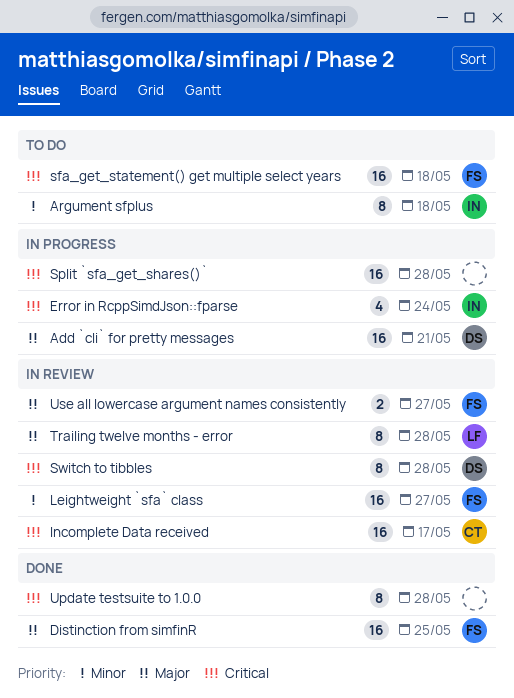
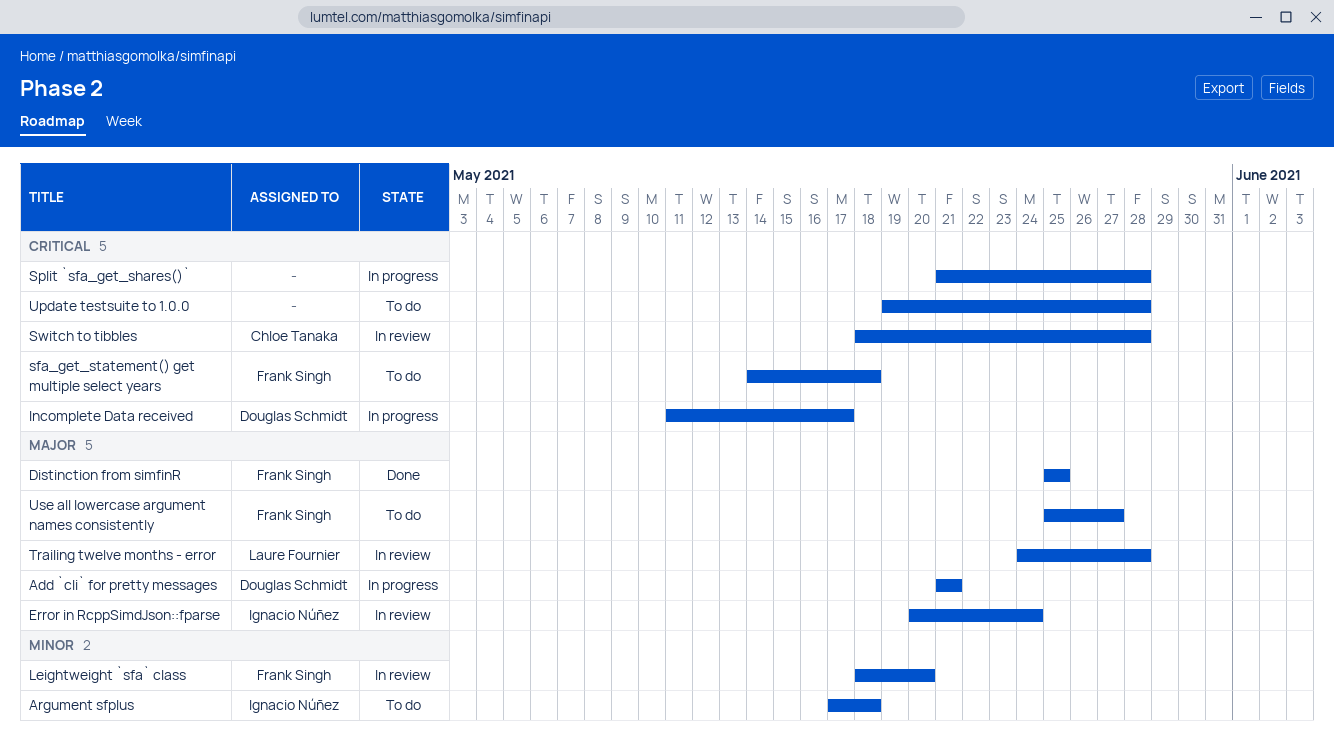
Error in RcppSimdJson::fparse, status: In progress -> In review
Error in RcppSimdJson::fparse, priority: Critical -> Major
Incomplete Data received, status: In review -> In progress
Incomplete Data received, owner: Chloe Tanaka -> Douglas Schmidt
Leightweight `sfa` class, due: May 27 -> May 20
Switch to tibbles, owner: Douglas Schmidt -> Chloe Tanaka
Update testsuite to 1.0.0, status: Done -> To do
Use all lowercase argument names consistently, status: In review -> To do

